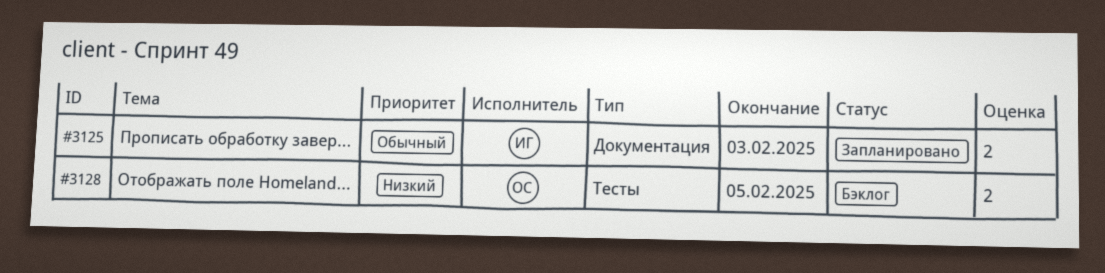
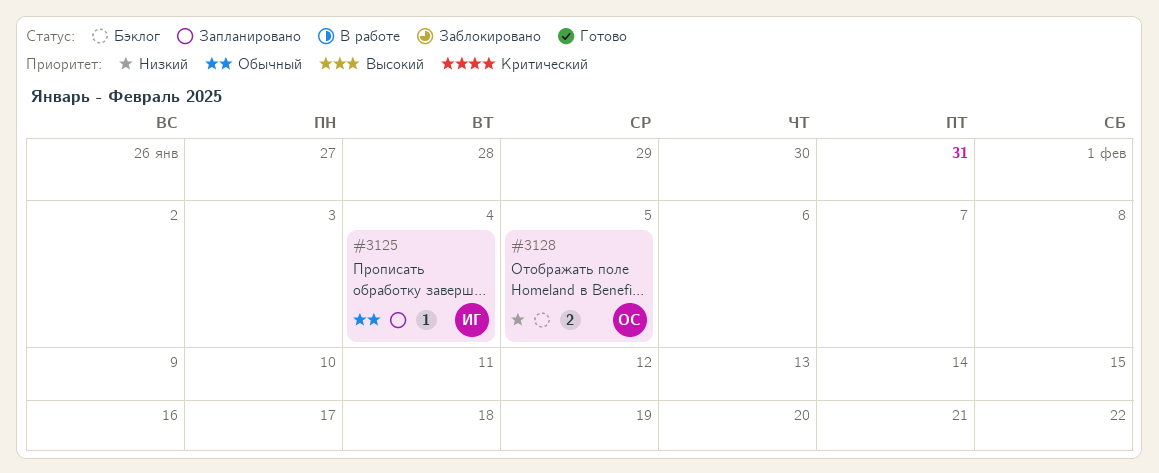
#3125, estimate: 2 -> 1
#3125, due: Feb 3 -> Feb 4

